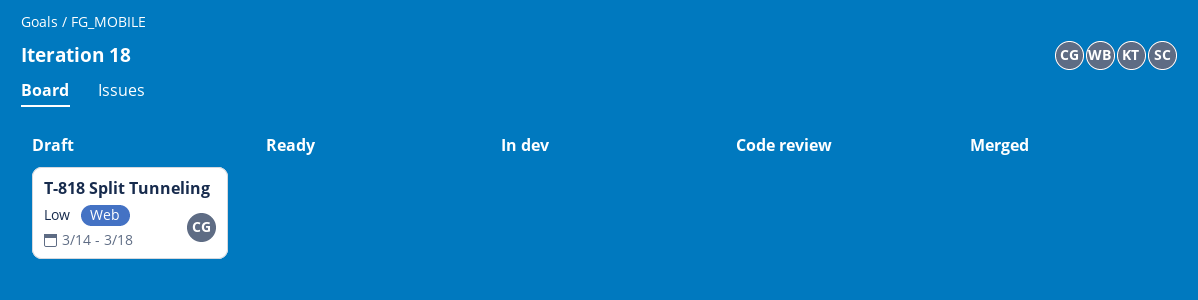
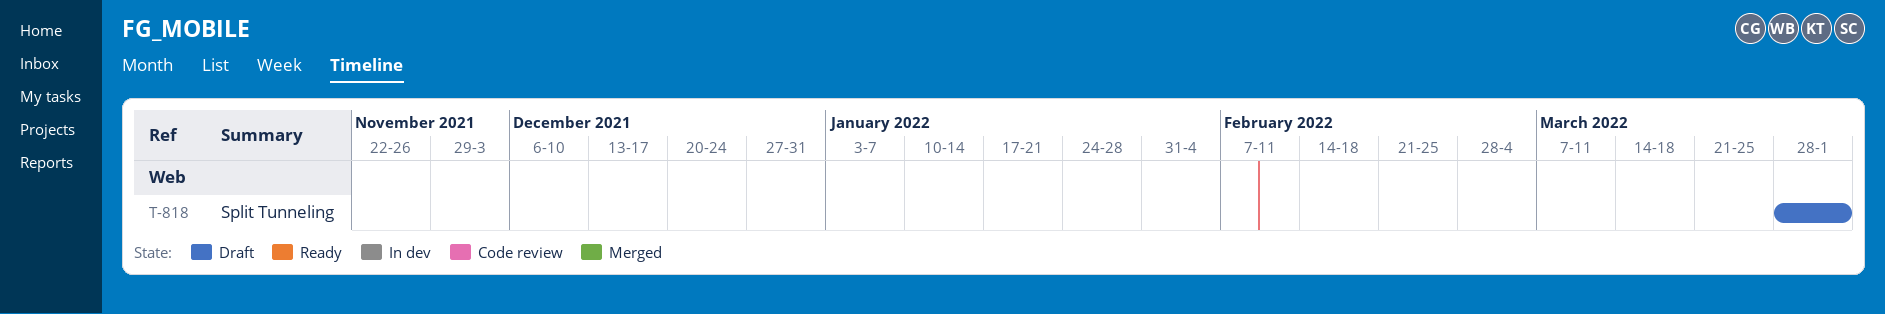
T-818, start: Mar 14 -> Mar 28
T-818, due: Mar 18 -> Apr 1

